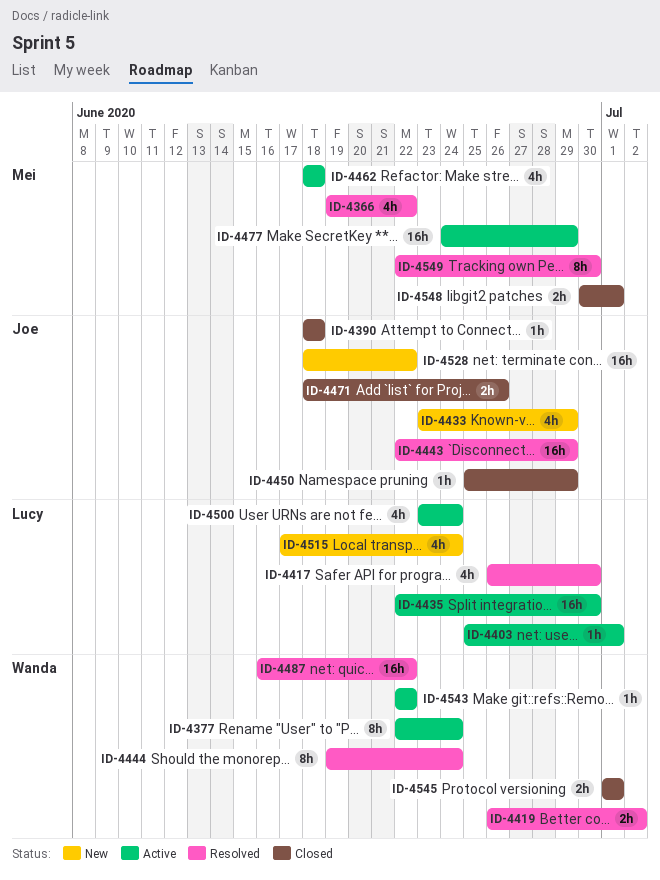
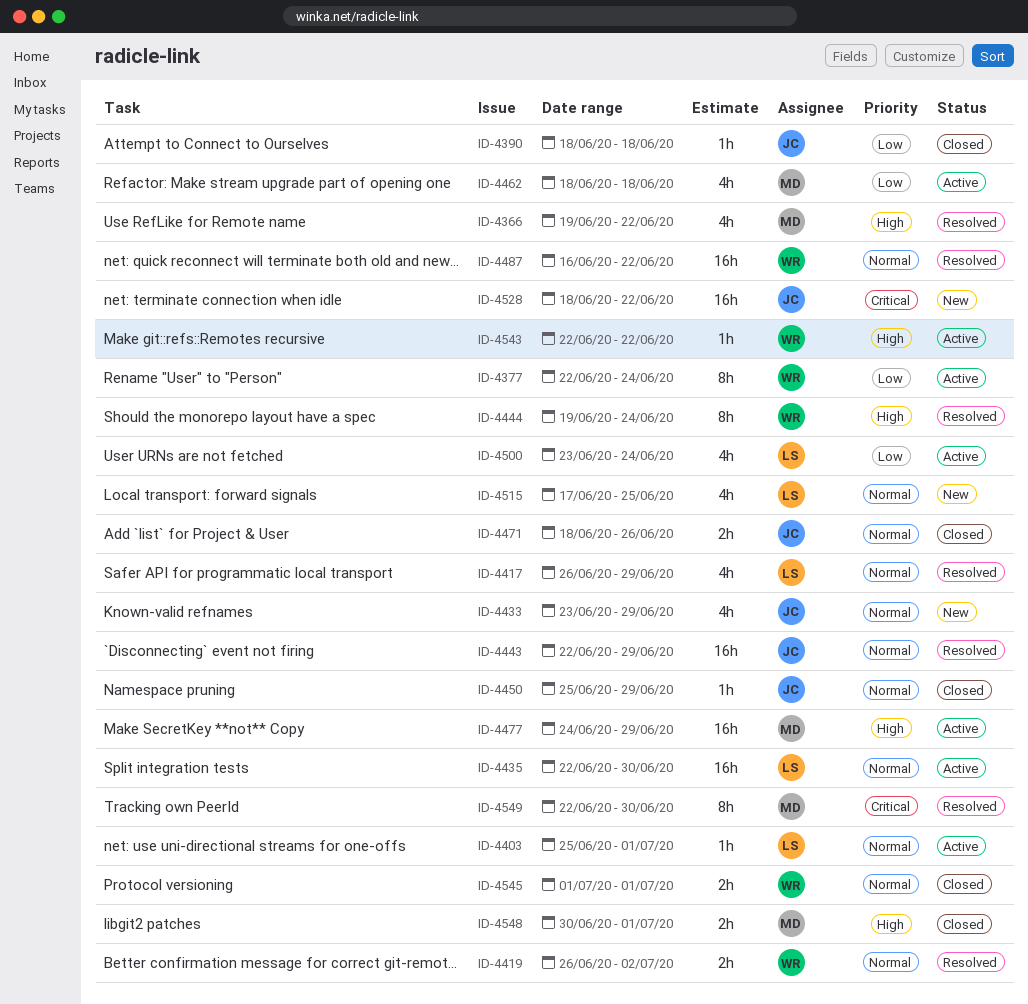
ID-4417, due: Jun 30 -> Jun 29
ID-4515, due: Jun 24 -> Jun 25

